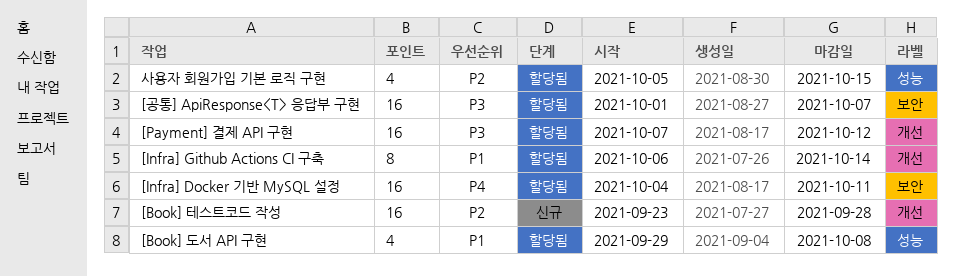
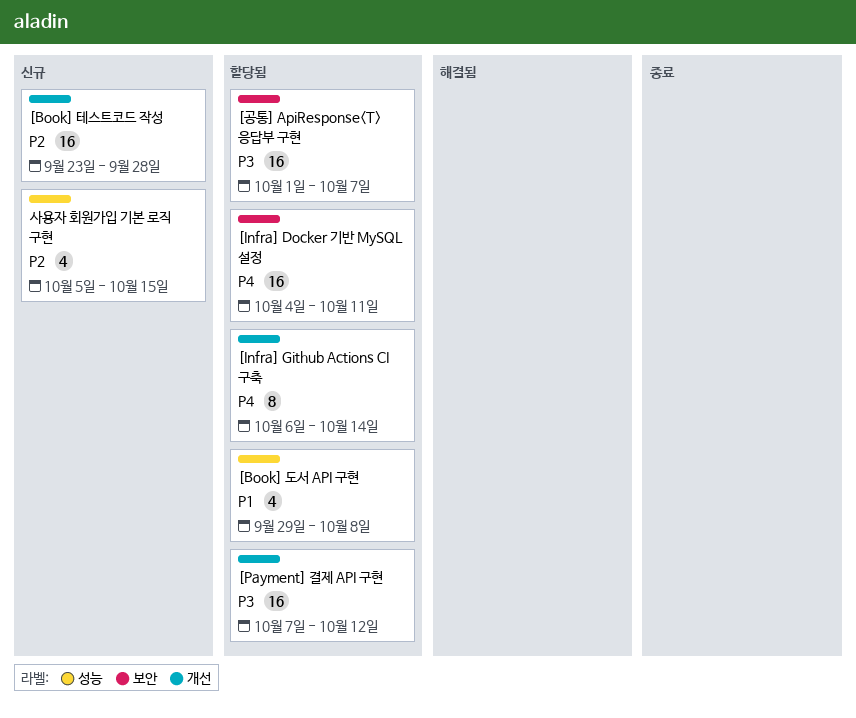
[Infra] Github Actions CI 구축, priority: P1 -> P4
사용자 회원가입 기본 로직 구현, status: 할당됨 -> 신규

